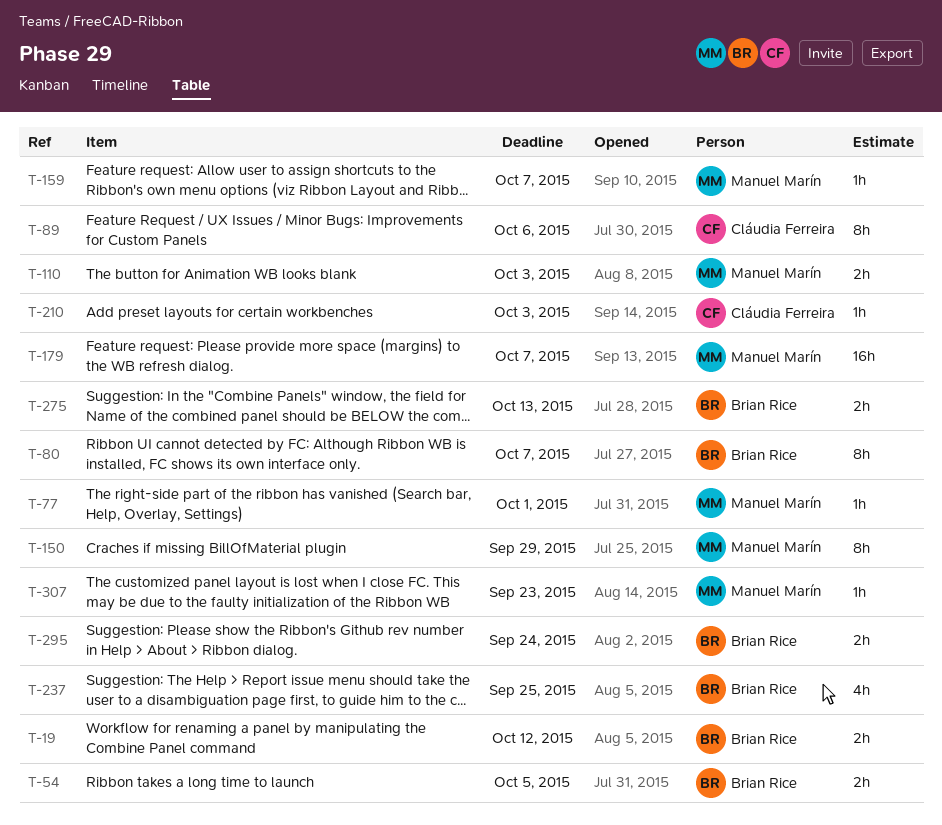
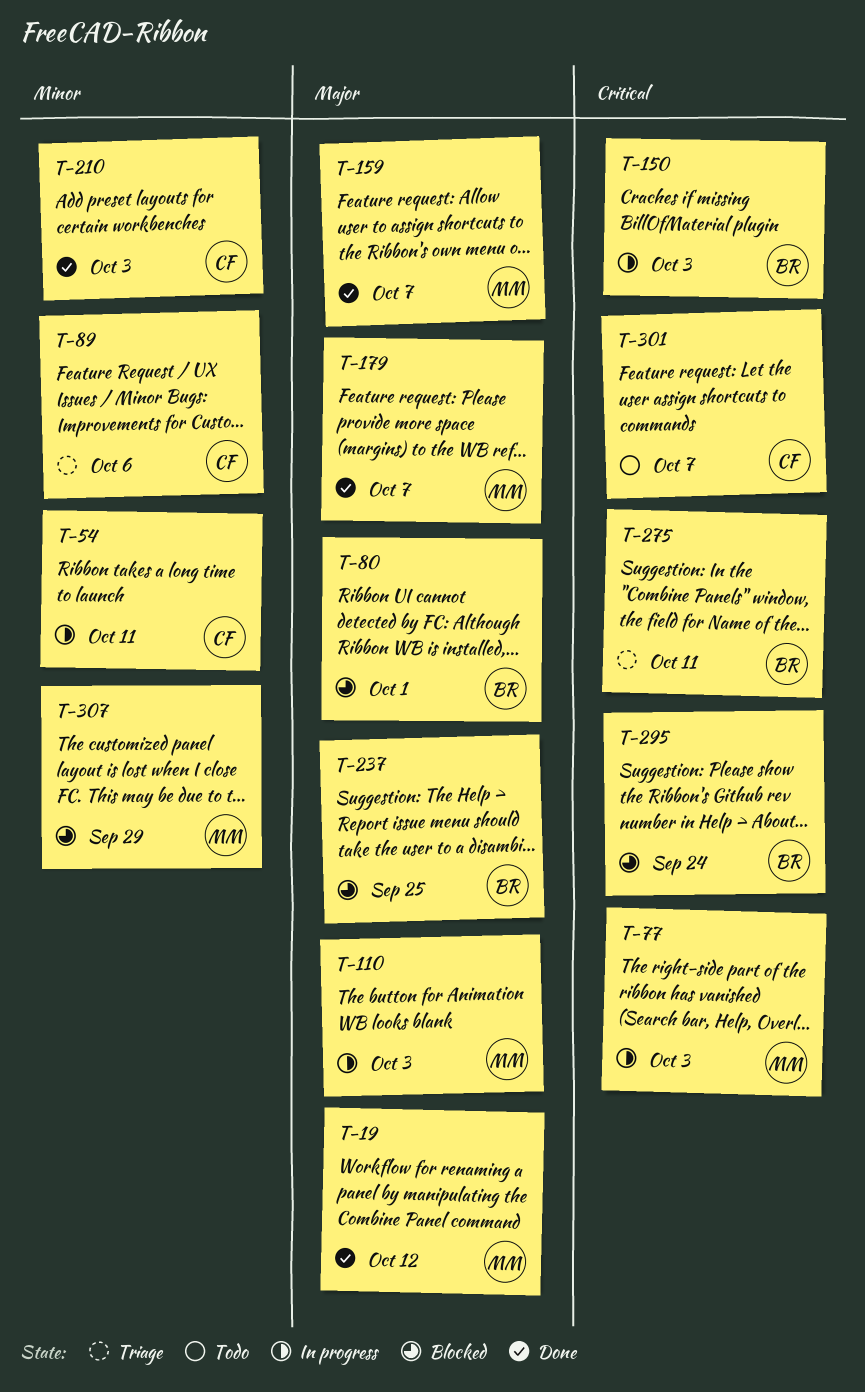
T-19, owner: Brian Rice -> Manuel Marín
T-54, owner: Brian Rice -> Cláudia Ferreira
T-54, due: Oct 5 -> Oct 11
T-77, due: Oct 1 -> Oct 3
T-80, due: Oct 7 -> Oct 1
T-150, owner: Manuel Marín -> Brian Rice
T-150, due: Sep 29 -> Oct 3
T-275, due: Oct 13 -> Oct 11
T-301: none -> present
T-307, due: Sep 23 -> Sep 29

